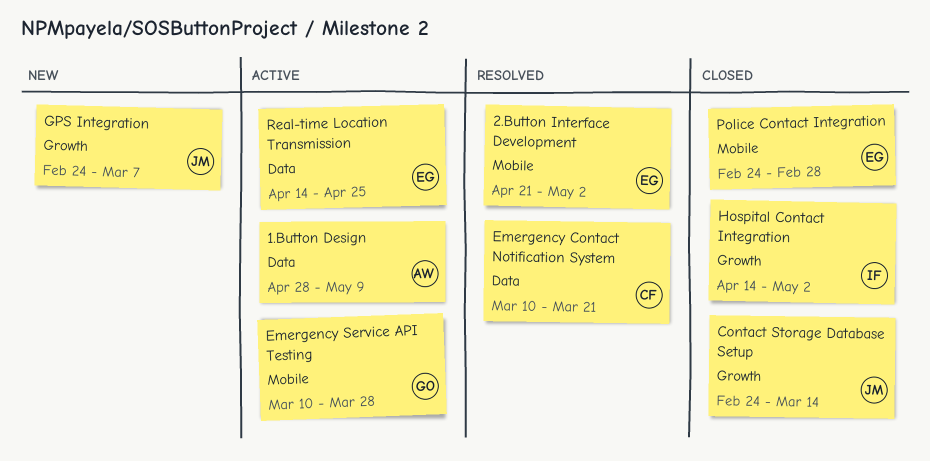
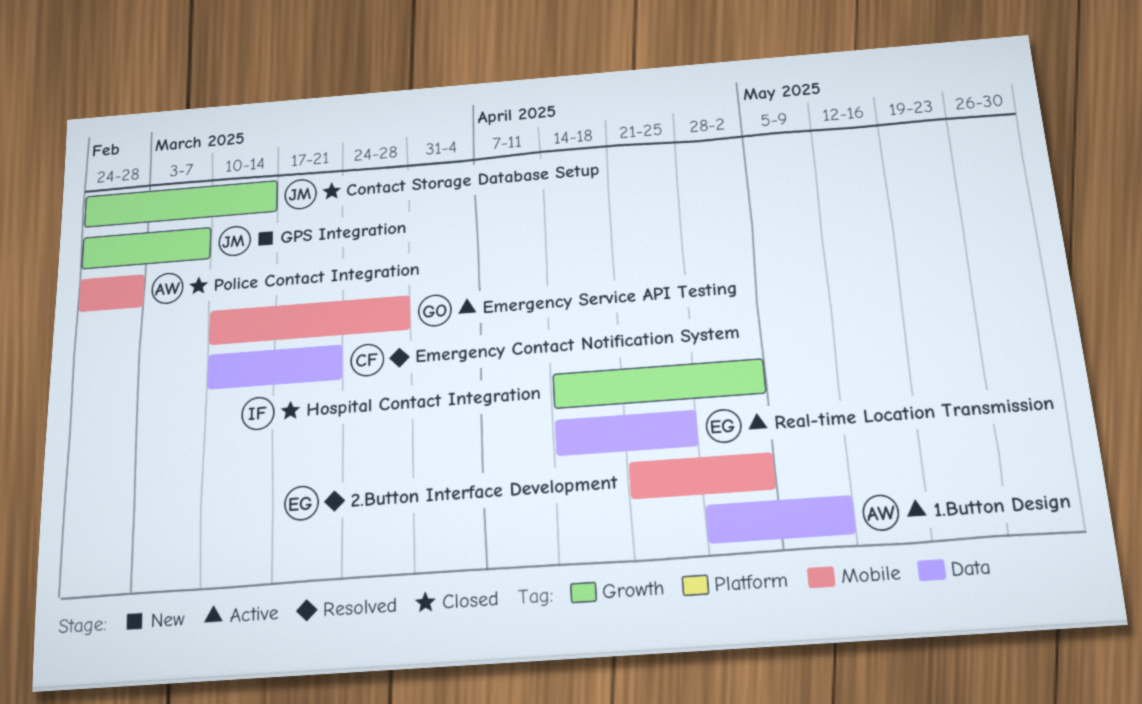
Police Contact Integration, owner: EG -> AW

